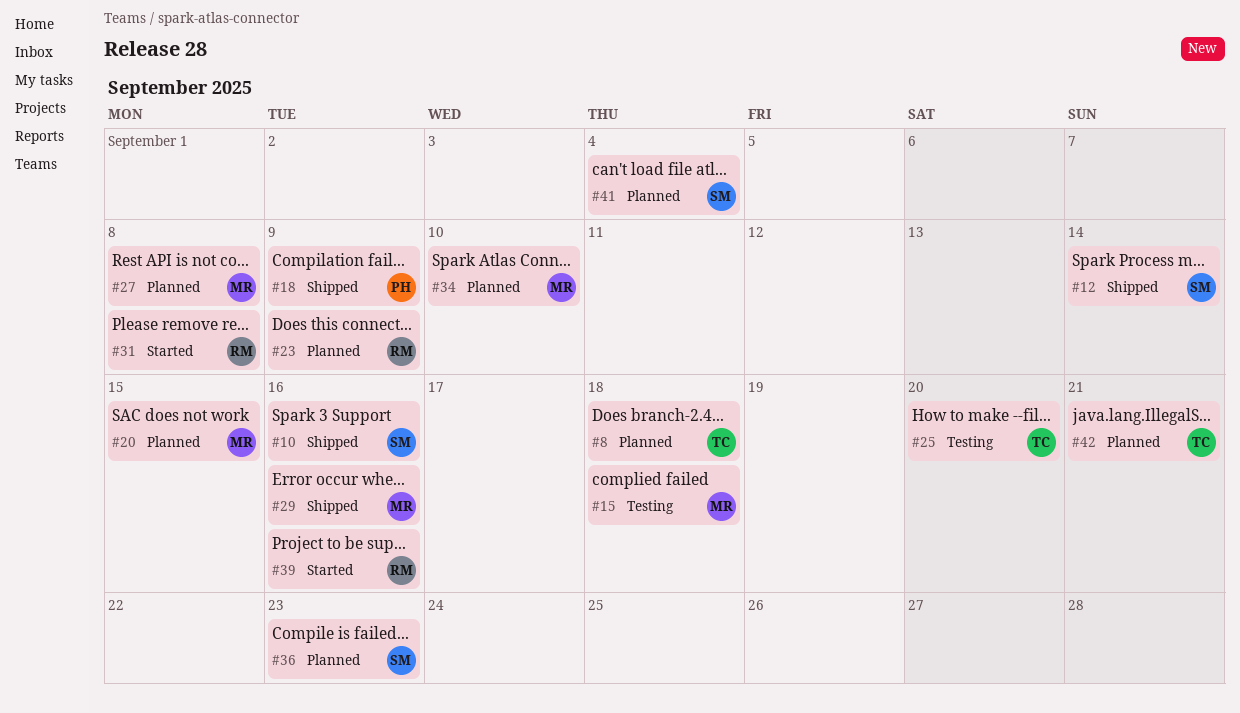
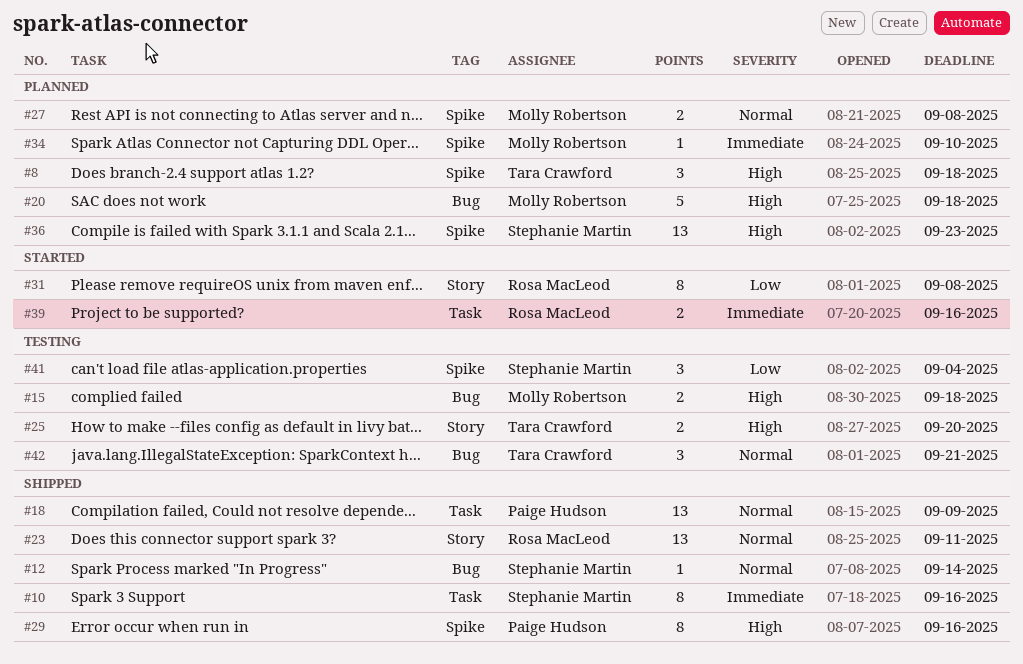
#20, due: Sep 15 -> Sep 18
#23, status: Planned -> Shipped
#23, due: Sep 9 -> Sep 11
#29, owner: Molly Robertson -> Paige Hudson
#41, status: Planned -> Testing
#42, status: Planned -> Testing

